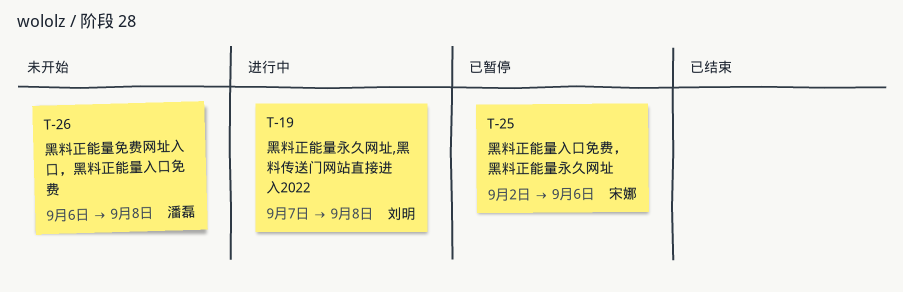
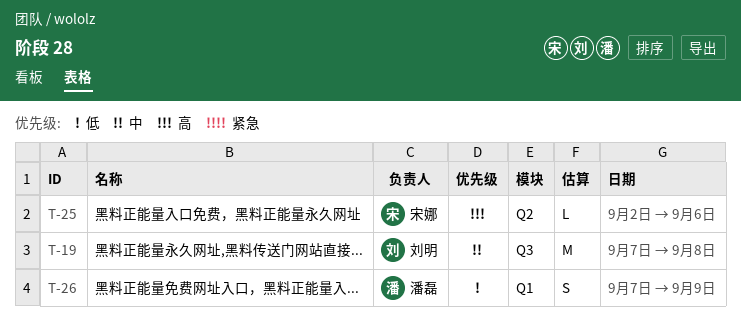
T-26, start: Sep 6 -> Sep 7
T-26, due: Sep 8 -> Sep 9

